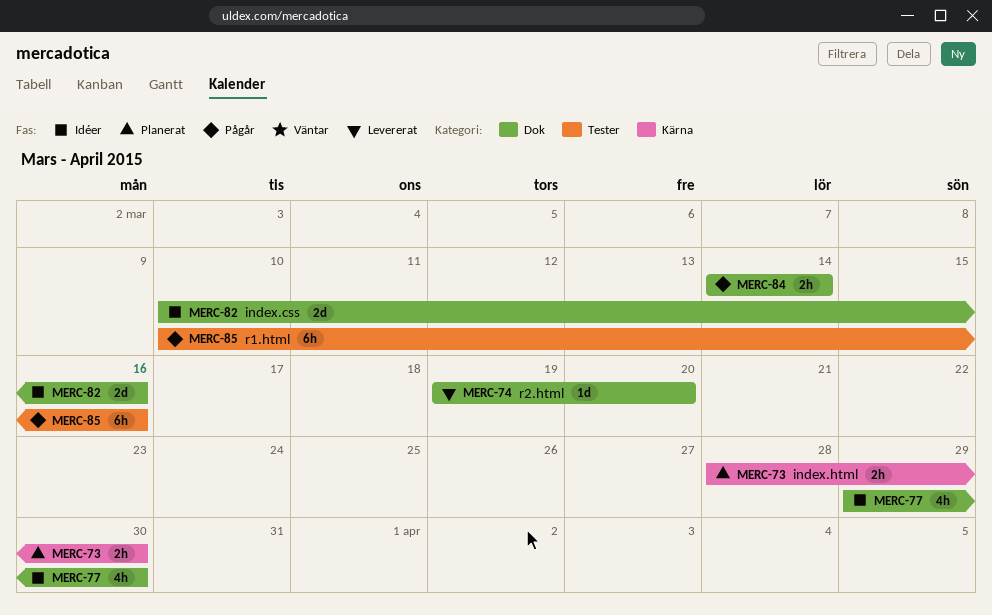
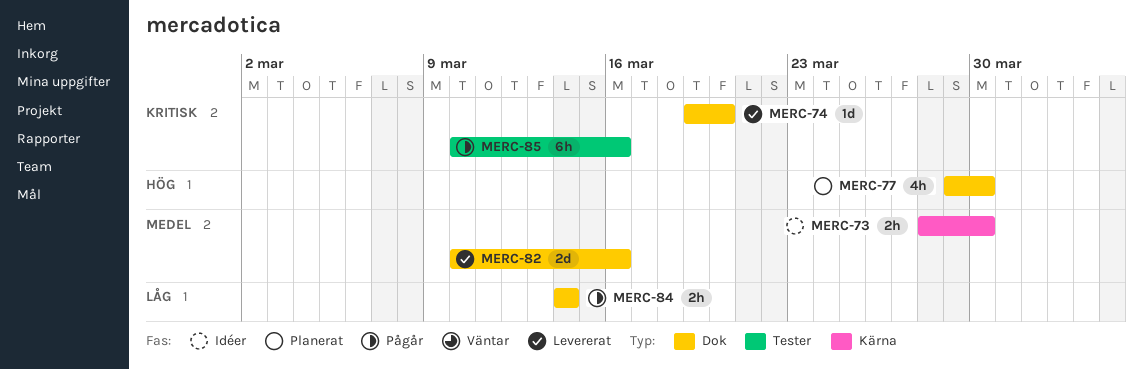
MERC-73, status: Planerat -> Idéer
MERC-77, status: Idéer -> Planerat
MERC-82, status: Idéer -> Levererat

